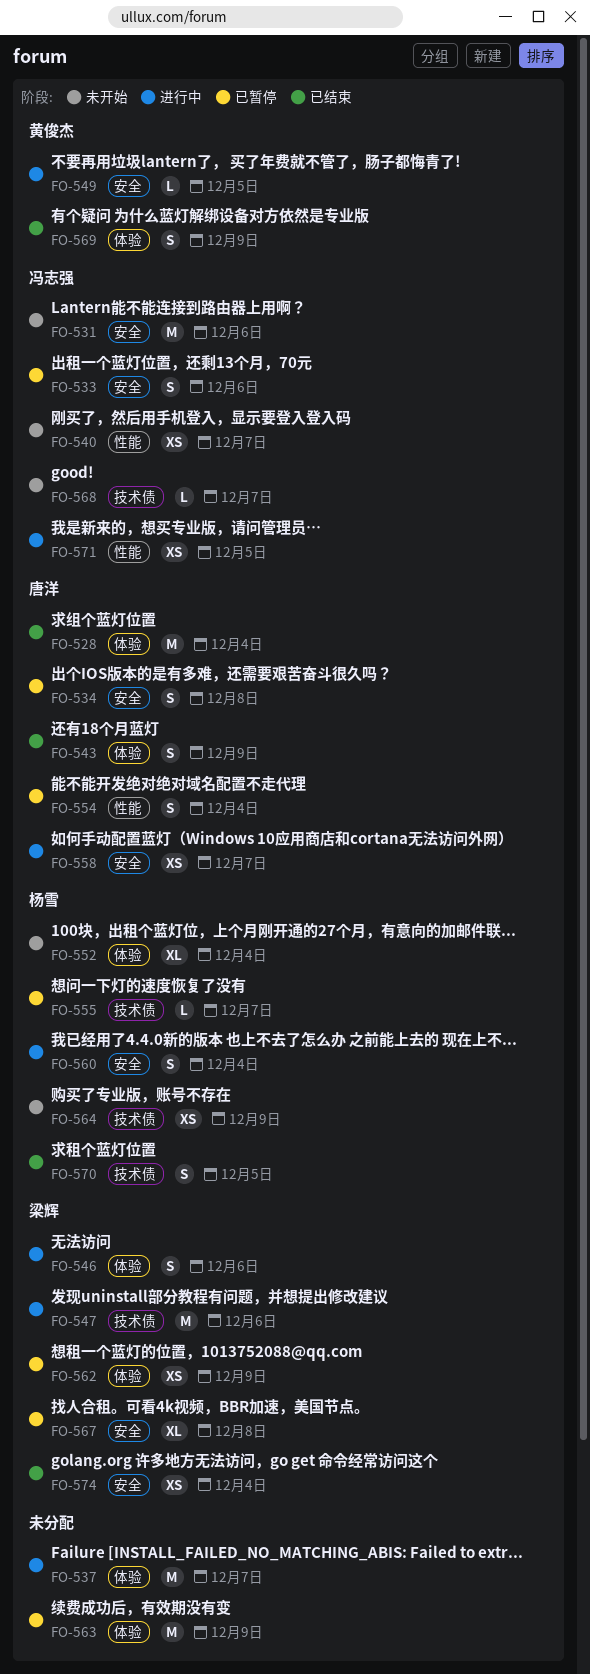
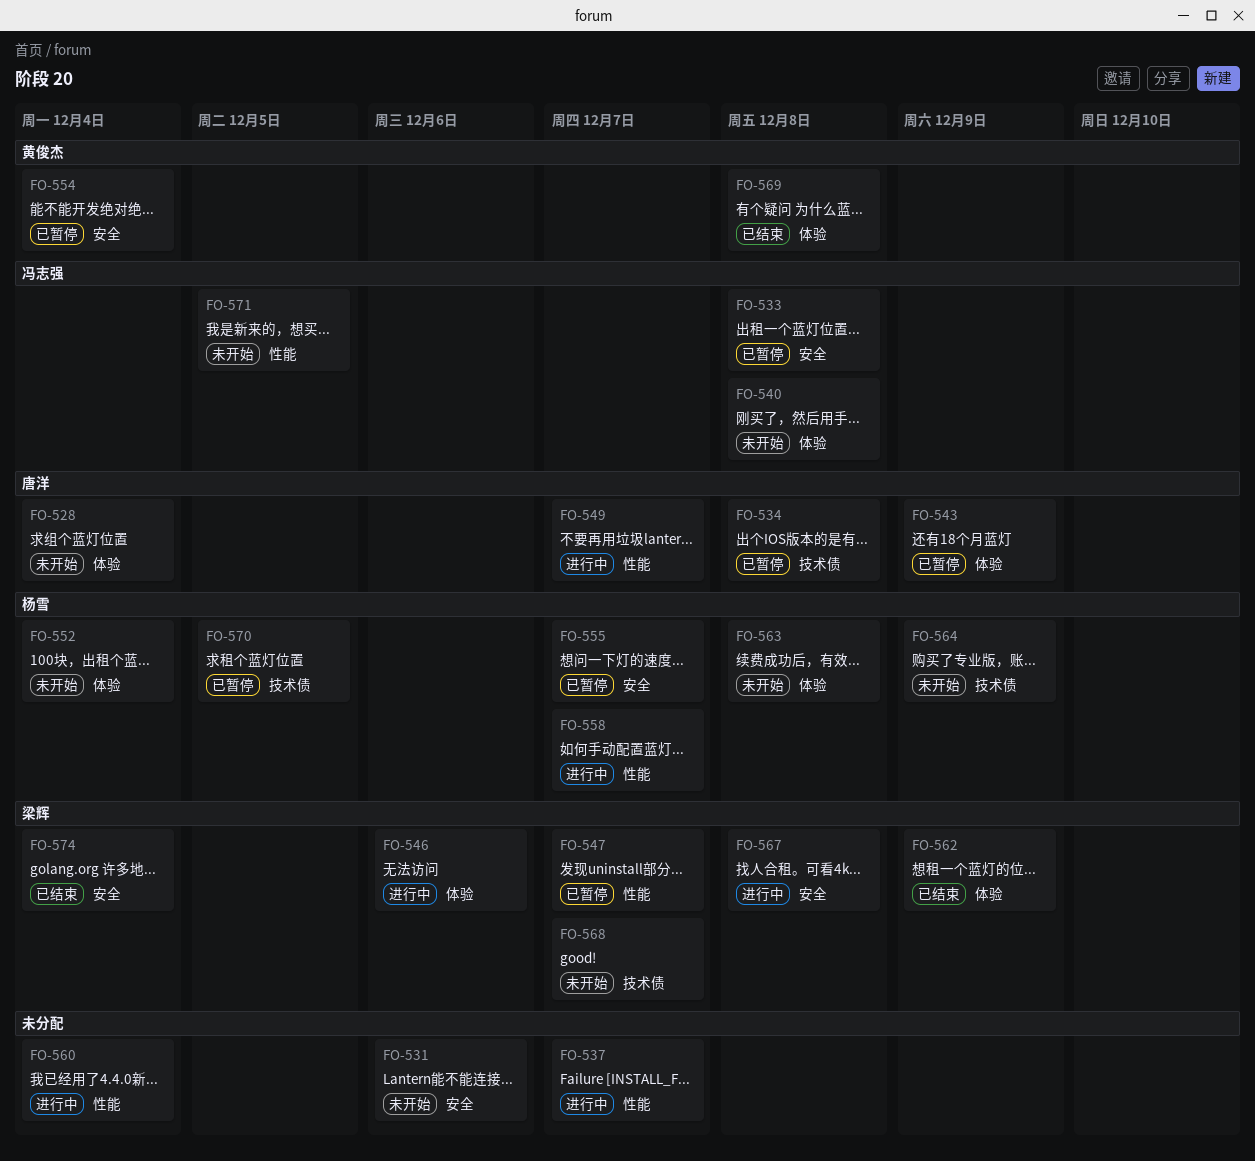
FO-528, status: 已结束 -> 未开始
FO-531, owner: 冯志强 -> none
FO-533, due: Dec 6 -> Dec 8
FO-534, label: 安全 -> 技术债
FO-537, label: 体验 -> 性能
FO-540, label: 性能 -> 体验
FO-540, due: Dec 7 -> Dec 8
FO-543, status: 已结束 -> 已暂停
FO-547, status: 进行中 -> 已暂停
FO-547, label: 技术债 -> 性能
FO-547, due: Dec 6 -> Dec 7
FO-549, owner: 黄俊杰 -> 唐洋
FO-549, label: 安全 -> 性能
FO-549, due: Dec 5 -> Dec 7
FO-554, owner: 唐洋 -> 黄俊杰
FO-554, label: 性能 -> 安全
FO-555, label: 技术债 -> 安全
FO-558, owner: 唐洋 -> 杨雪
FO-558, label: 安全 -> 性能
FO-560, owner: 杨雪 -> none
FO-560, label: 安全 -> 性能
FO-562, status: 已暂停 -> 已结束
FO-563, status: 已暂停 -> 未开始
FO-563, owner: none -> 杨雪
FO-563, due: Dec 9 -> Dec 8
FO-567, status: 已暂停 -> 进行中
FO-568, owner: 冯志强 -> 梁辉
FO-569, due: Dec 9 -> Dec 8
FO-570, status: 已结束 -> 已暂停
FO-571, status: 进行中 -> 未开始

